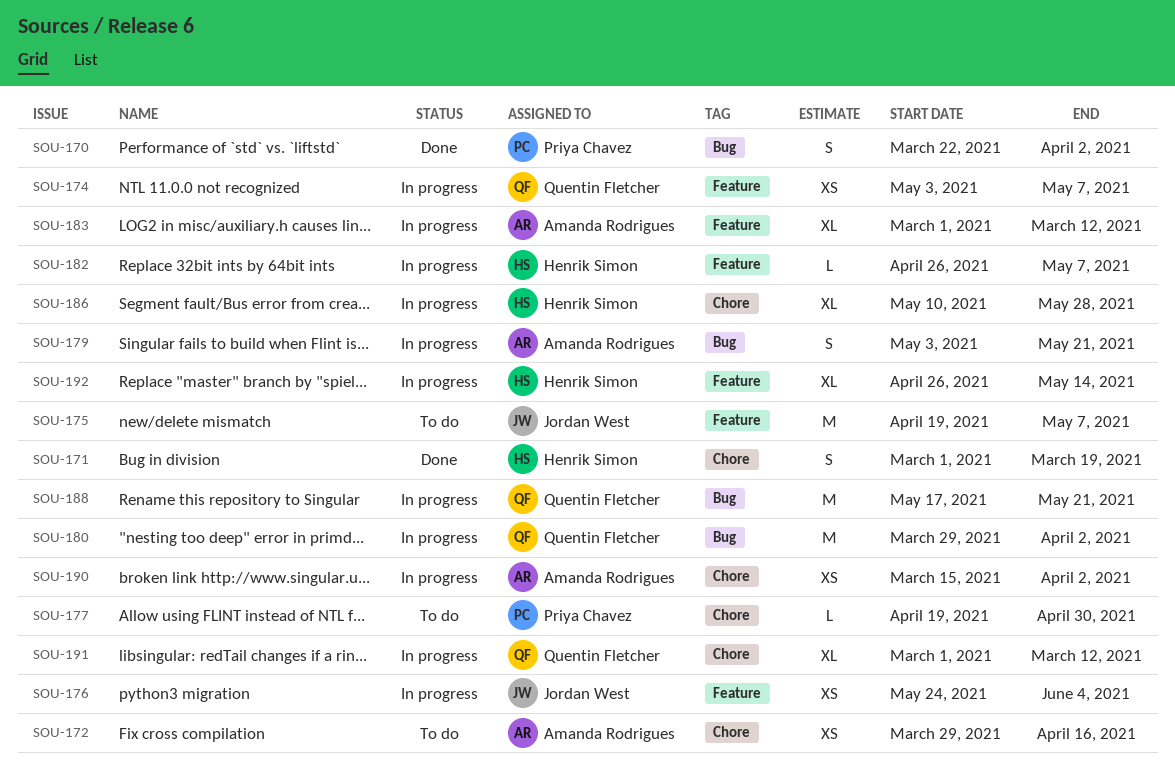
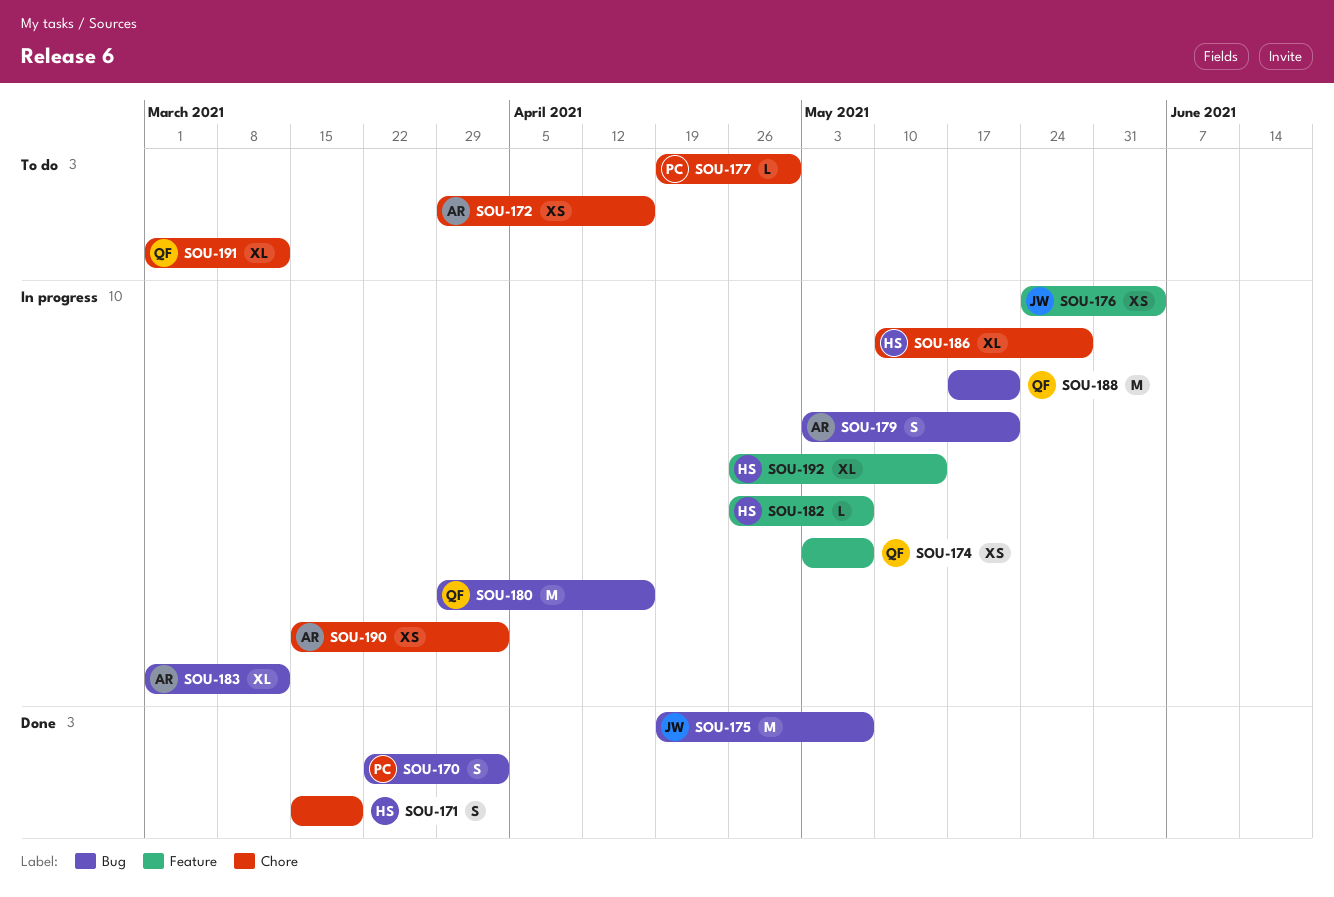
SOU-171, start: Mar 1 -> Mar 15
SOU-175, status: To do -> Done
SOU-175, label: Feature -> Bug
SOU-180, due: Apr 2 -> Apr 16
SOU-183, label: Feature -> Bug
SOU-191, status: In progress -> To do

